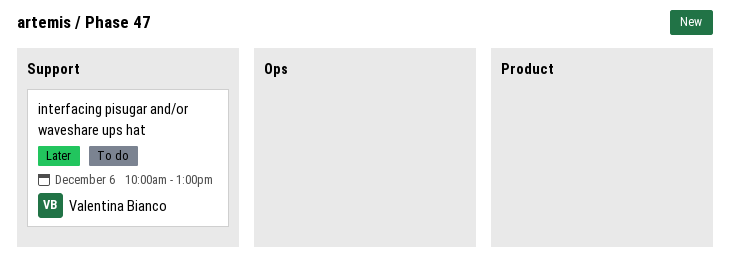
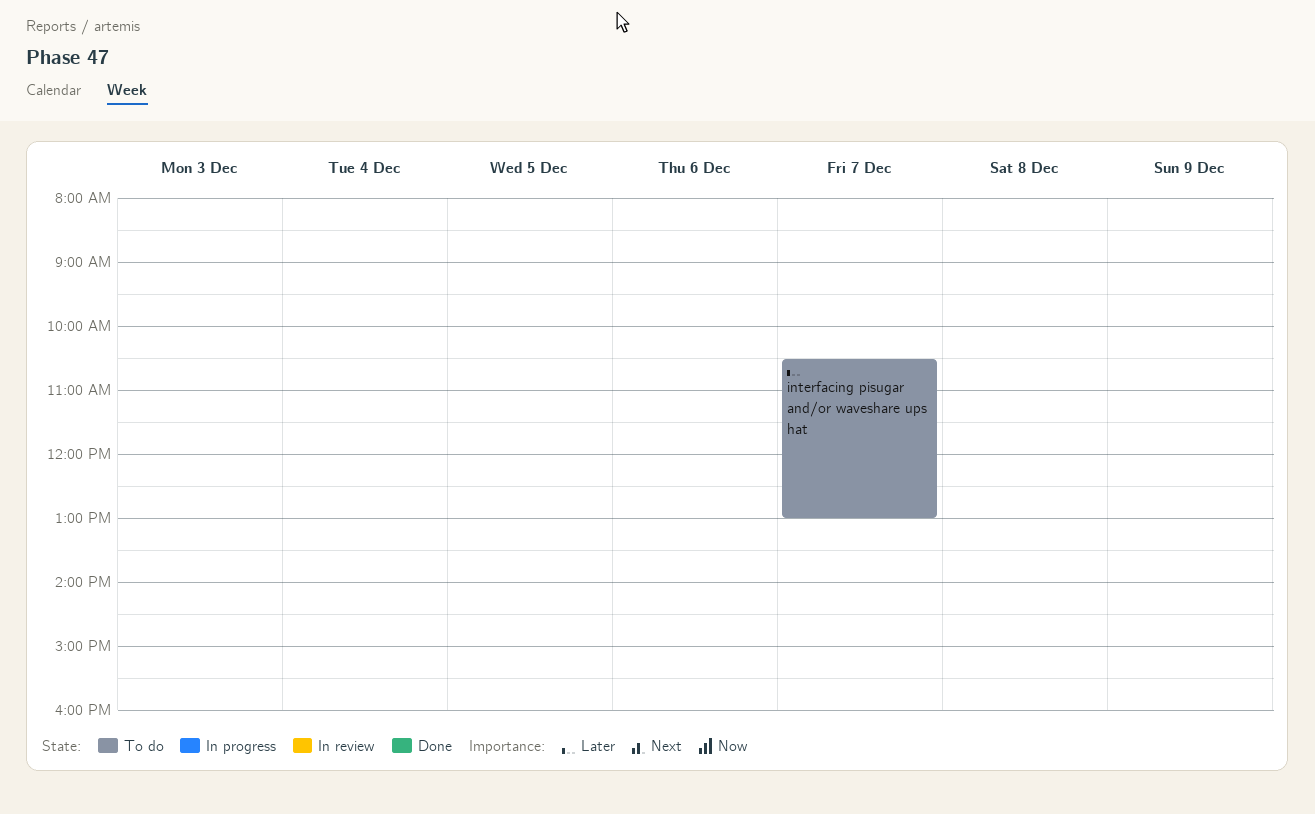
interfacing pisugar and/or waveshare ups hat, day: Dec 6 -> Dec 7
interfacing pisugar and/or waveshare ups hat, begins: 10:00 -> 10:30

